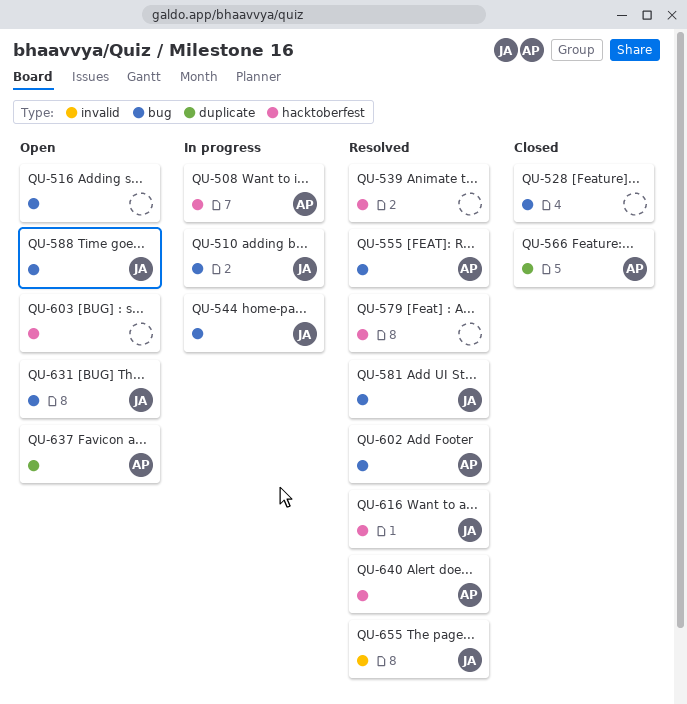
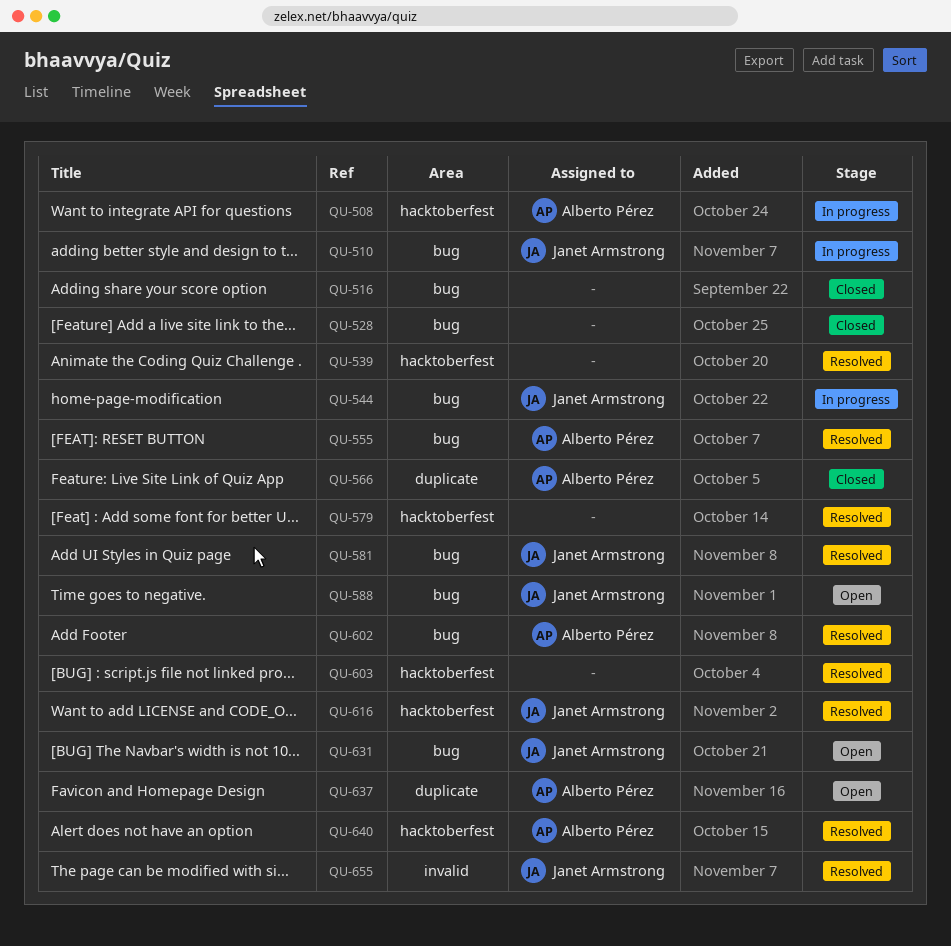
QU-516, status: Open -> Closed
QU-603, status: Open -> Resolved

